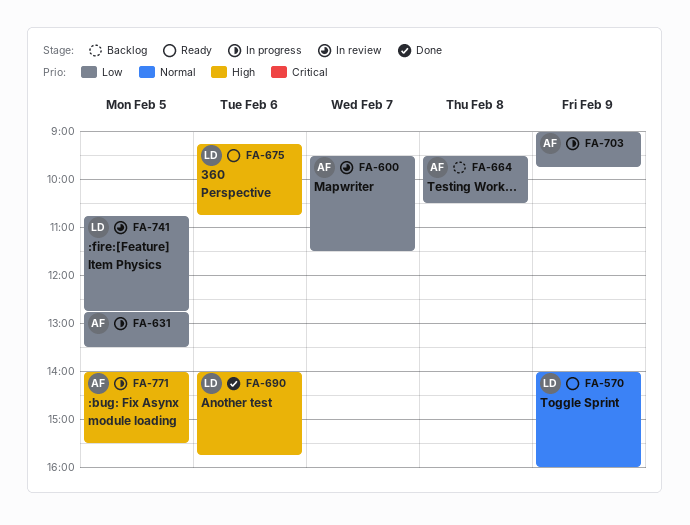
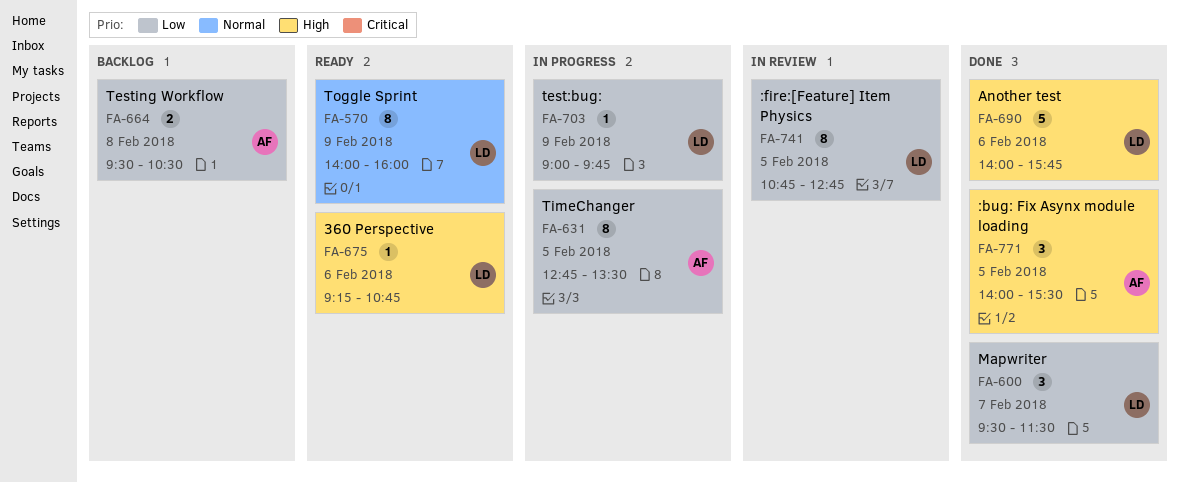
FA-600, status: In review -> Done
FA-600, owner: AF -> LD
FA-703, owner: AF -> LD
FA-771, status: In progress -> Done

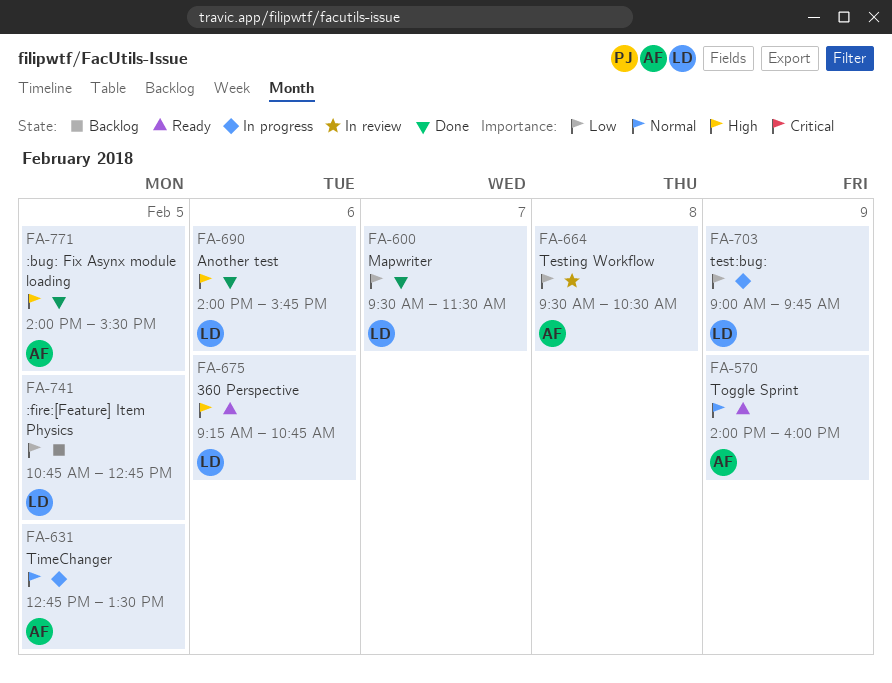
FA-570, owner: LD -> AF
FA-631, priority: Low -> Normal
FA-664, status: Backlog -> In review
FA-741, status: In review -> Backlog

